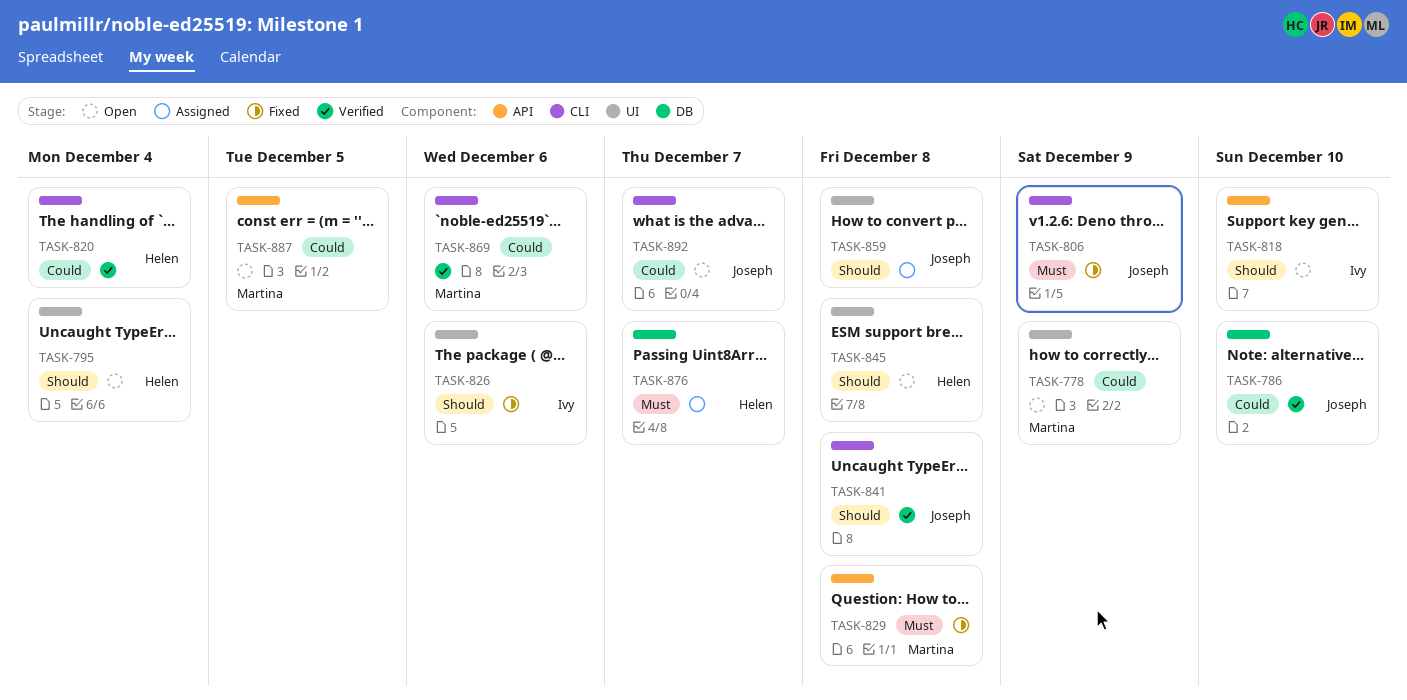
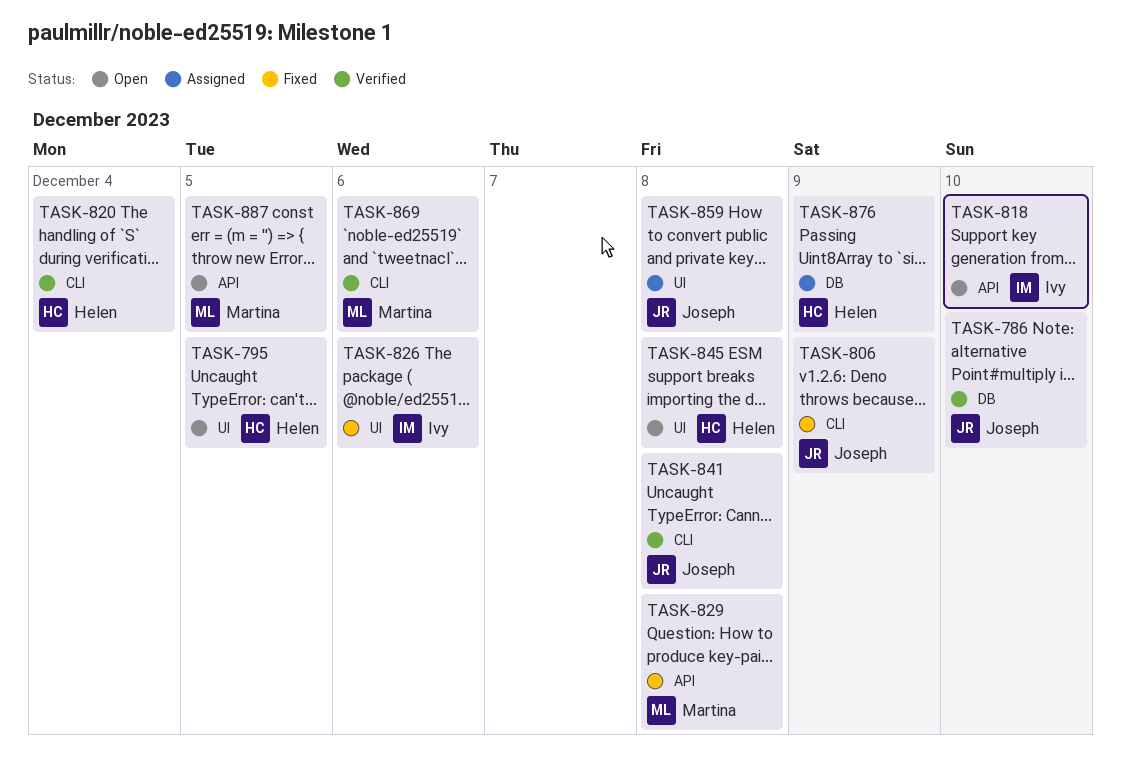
TASK-778: present -> none
TASK-795, due: Dec 4 -> Dec 5
TASK-876, due: Dec 7 -> Dec 9
TASK-892: present -> none

